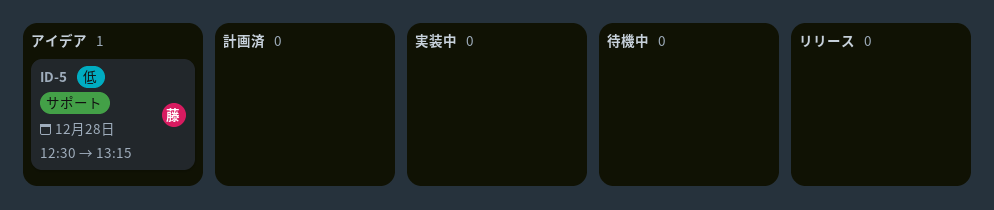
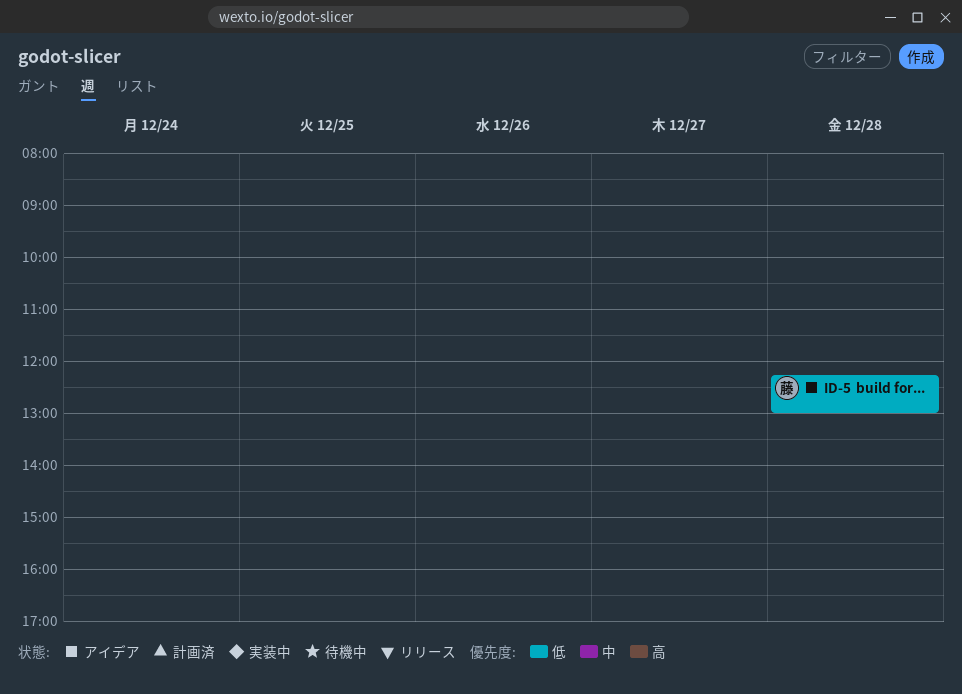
ID-5, begins: 12:30 -> 12:15
ID-5, ends: 13:15 -> 13:00

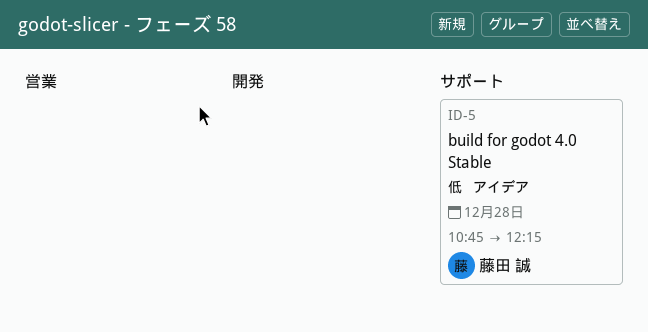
ID-5, begins: 12:15 -> 10:45
ID-5, ends: 13:00 -> 12:15

